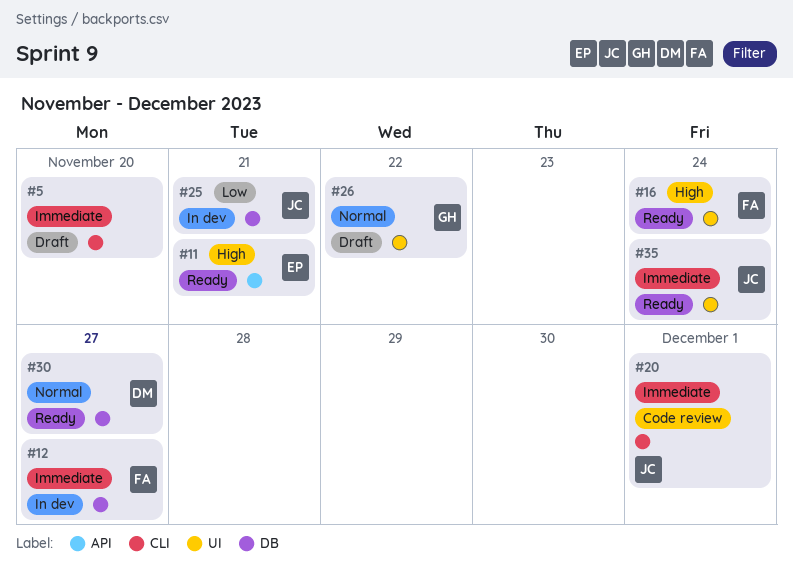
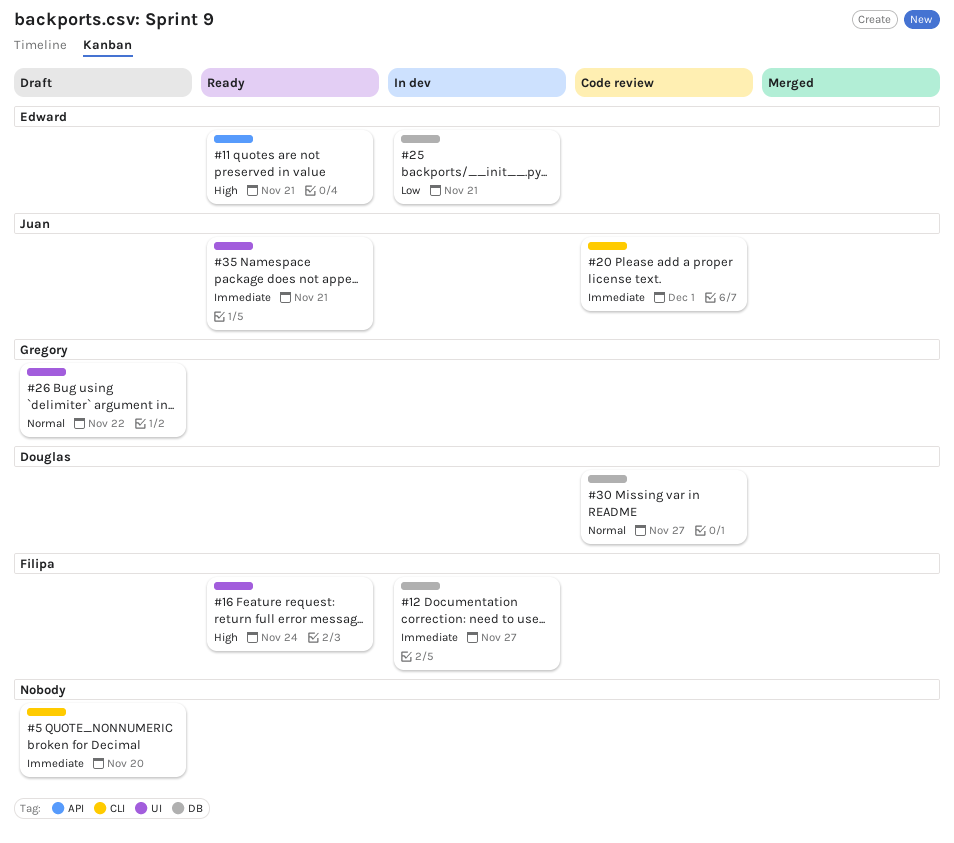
#25, owner: Juan -> Edward
#30, status: Ready -> Code review
#35, due: Nov 24 -> Nov 21

